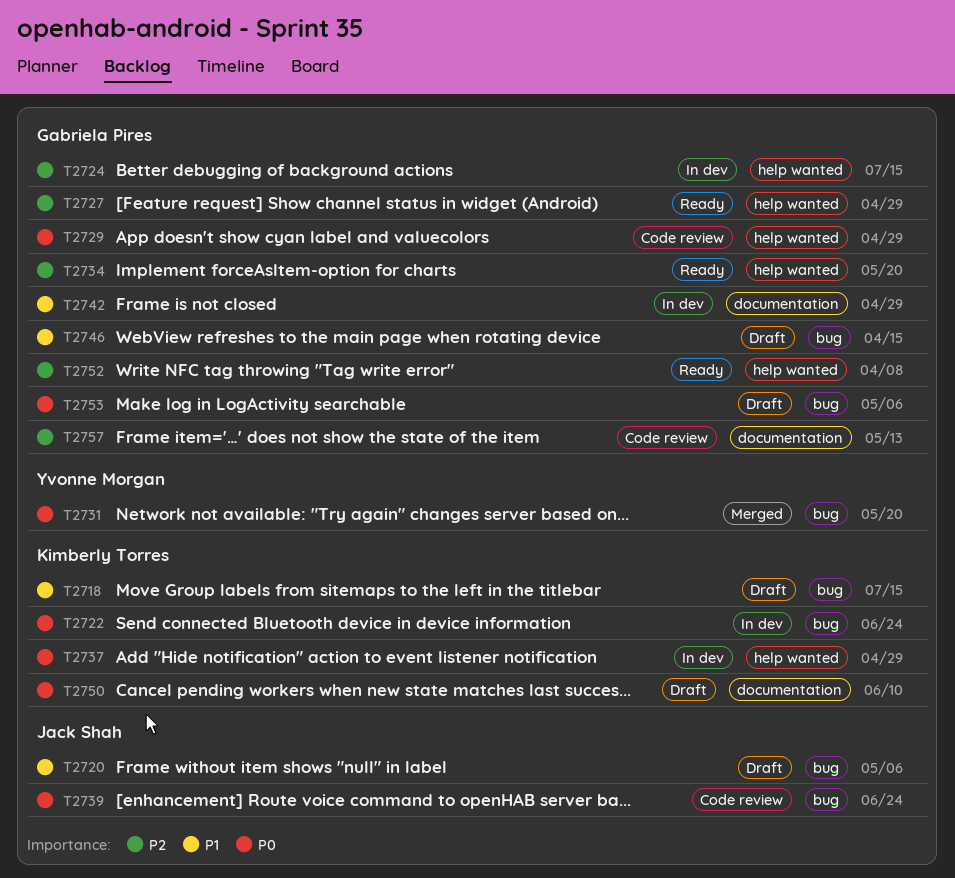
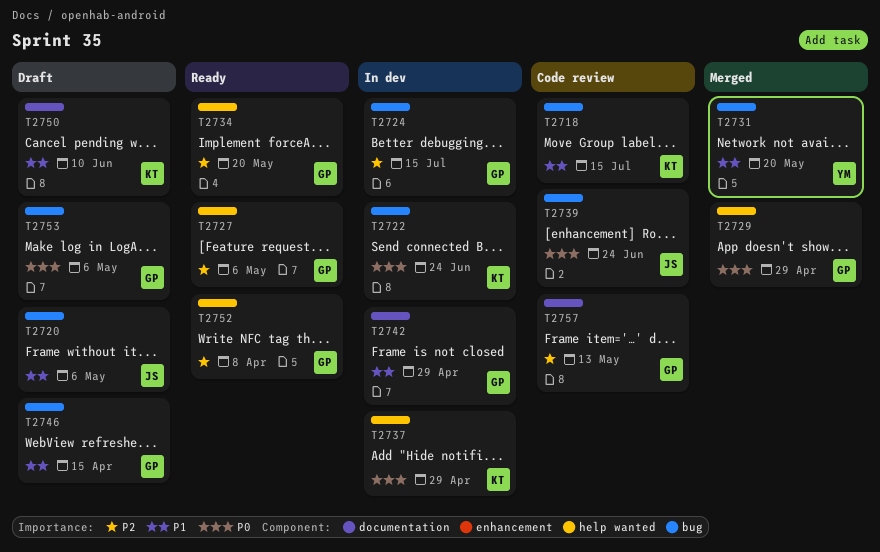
T2718, status: Draft -> Code review
T2724, label: help wanted -> bug
T2727, due: Apr 29 -> May 6
T2729, status: Code review -> Merged
T2731, priority: P0 -> P1
T2750, priority: P0 -> P1

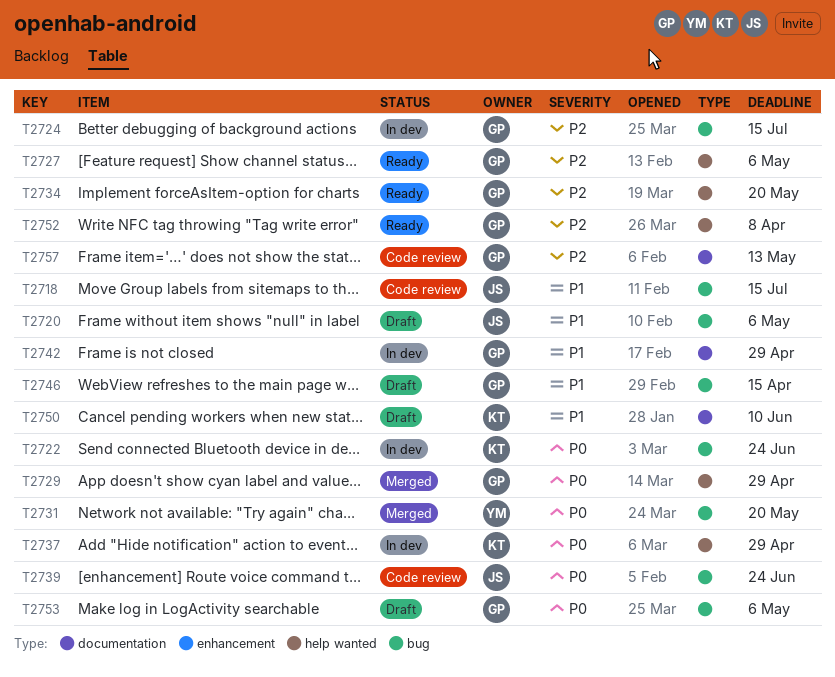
T2718, owner: KT -> JS
T2731, priority: P1 -> P0

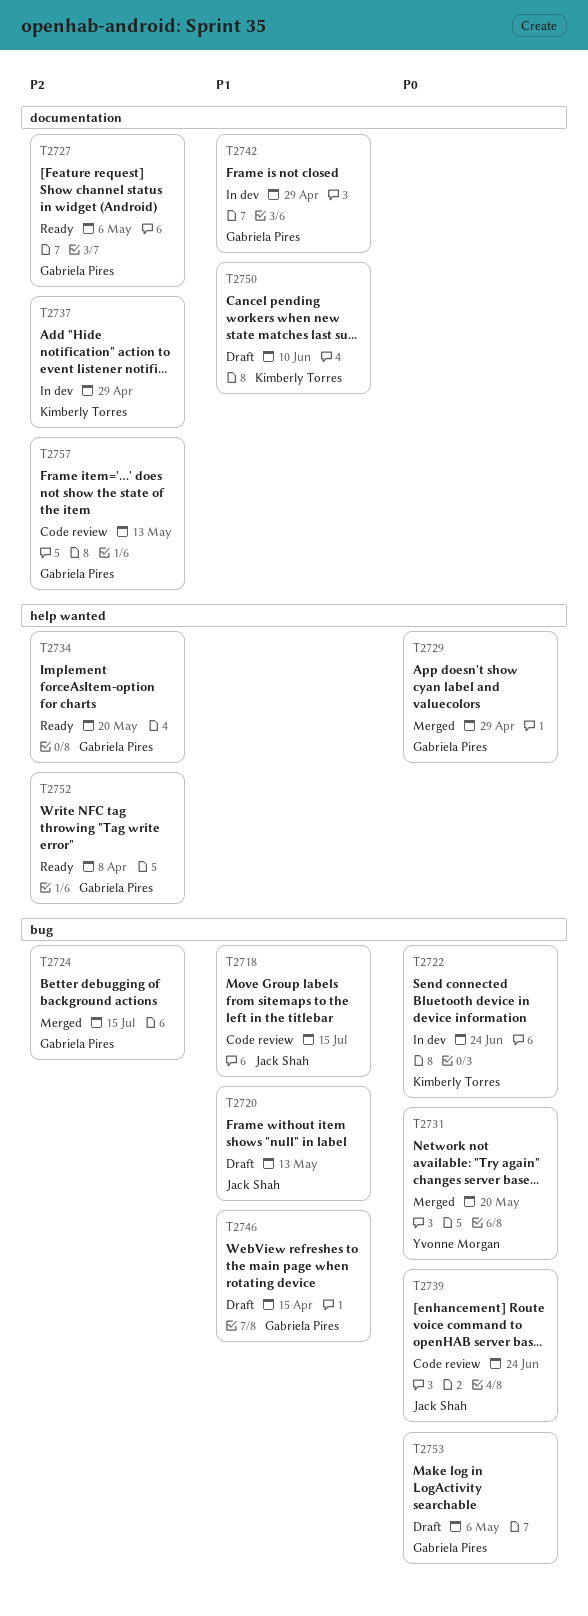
T2720, due: May 6 -> May 13
T2724, status: In dev -> Merged
T2727, label: help wanted -> documentation
T2737, priority: P0 -> P2
T2737, label: help wanted -> documentation

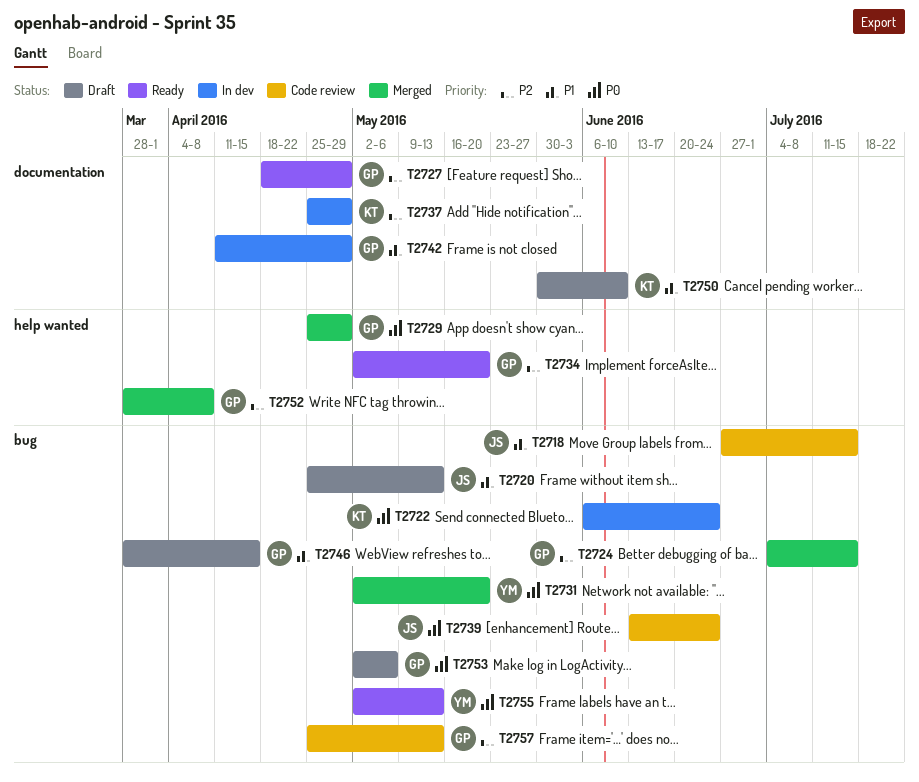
T2727, due: May 6 -> Apr 29
T2752, status: Ready -> Merged
T2755: none -> present
T2757, label: documentation -> bug

